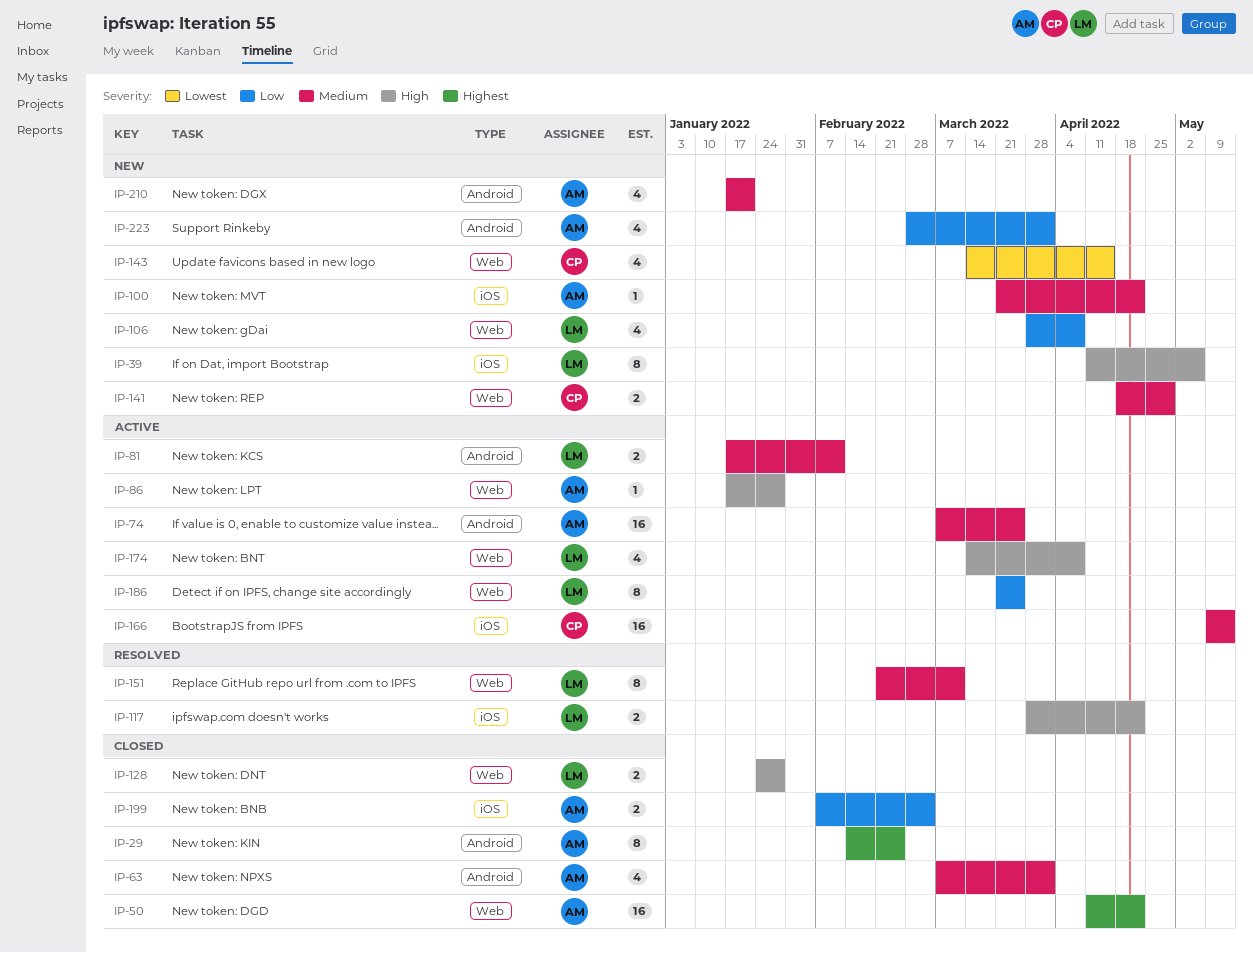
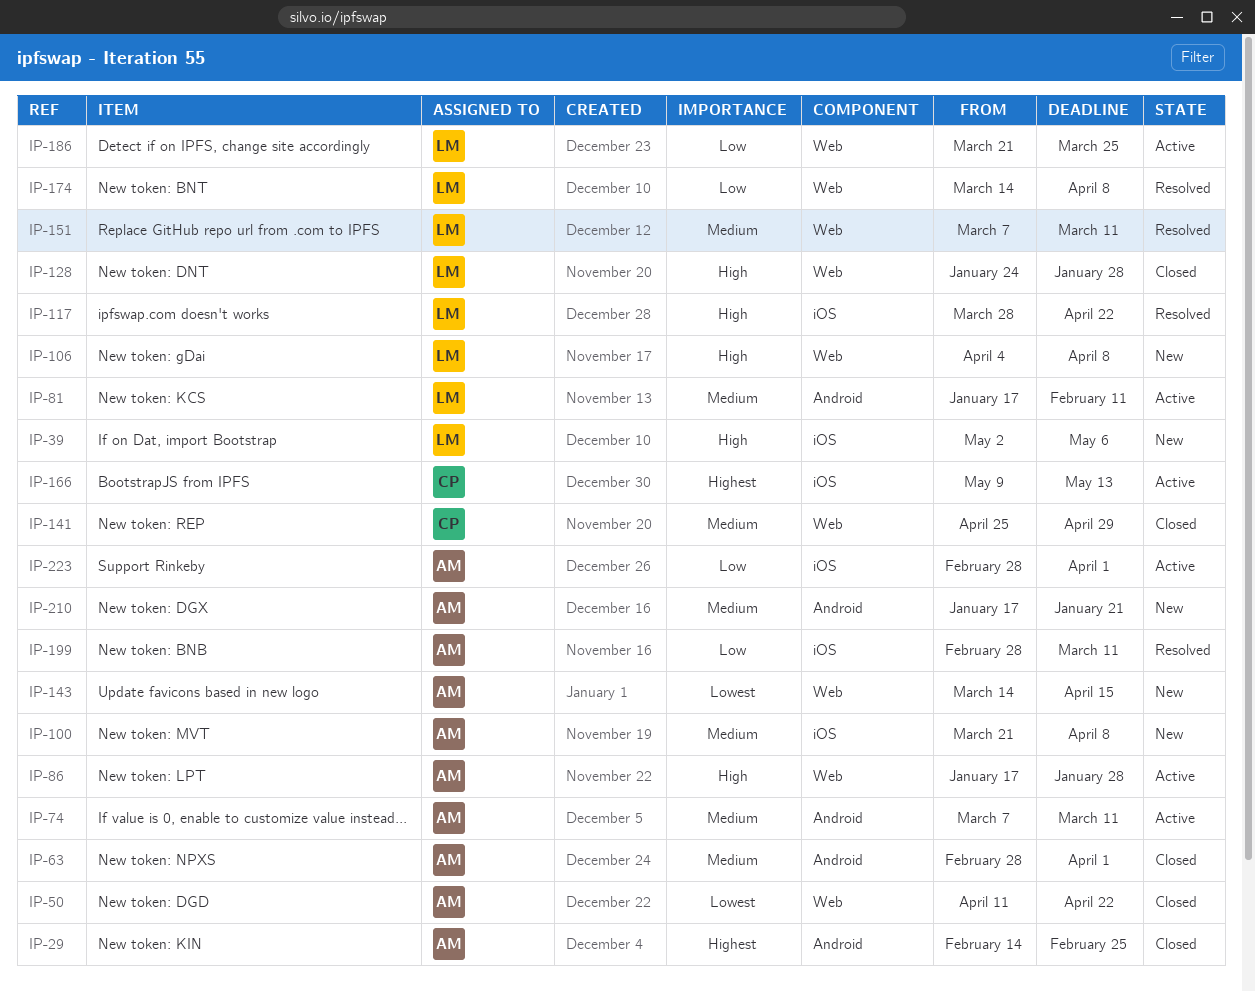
IP-39, start: Apr 11 -> May 2
IP-50, priority: Highest -> Lowest
IP-63, start: Mar 7 -> Feb 28
IP-74, due: Mar 25 -> Mar 11
IP-100, due: Apr 22 -> Apr 8
IP-106, priority: Low -> High
IP-106, start: Mar 28 -> Apr 4
IP-141, status: New -> Closed
IP-141, start: Apr 18 -> Apr 25
IP-143, owner: CP -> AM
IP-151, start: Feb 21 -> Mar 7
IP-166, priority: Medium -> Highest
IP-174, status: Active -> Resolved
IP-174, priority: High -> Low
IP-199, status: Closed -> Resolved
IP-199, start: Feb 7 -> Feb 28
IP-199, due: Mar 4 -> Mar 11
IP-223, status: New -> Active
IP-223, label: Android -> iOS

